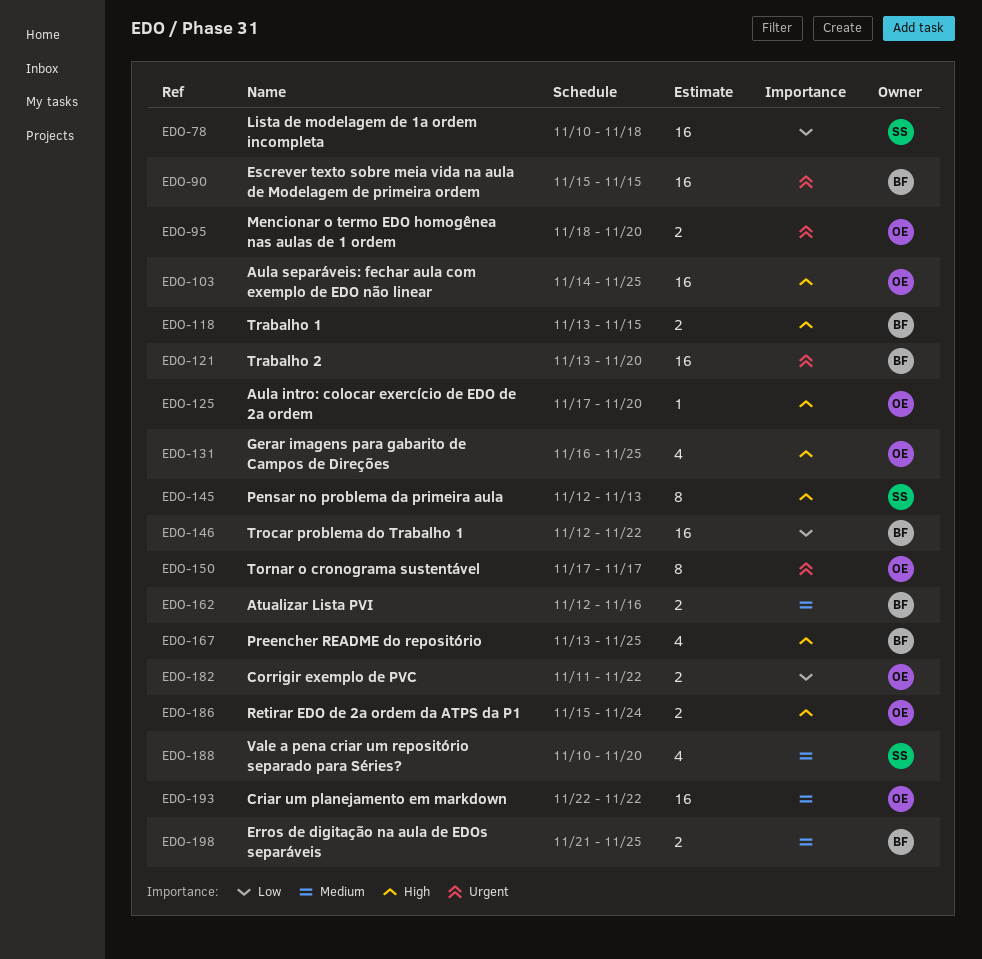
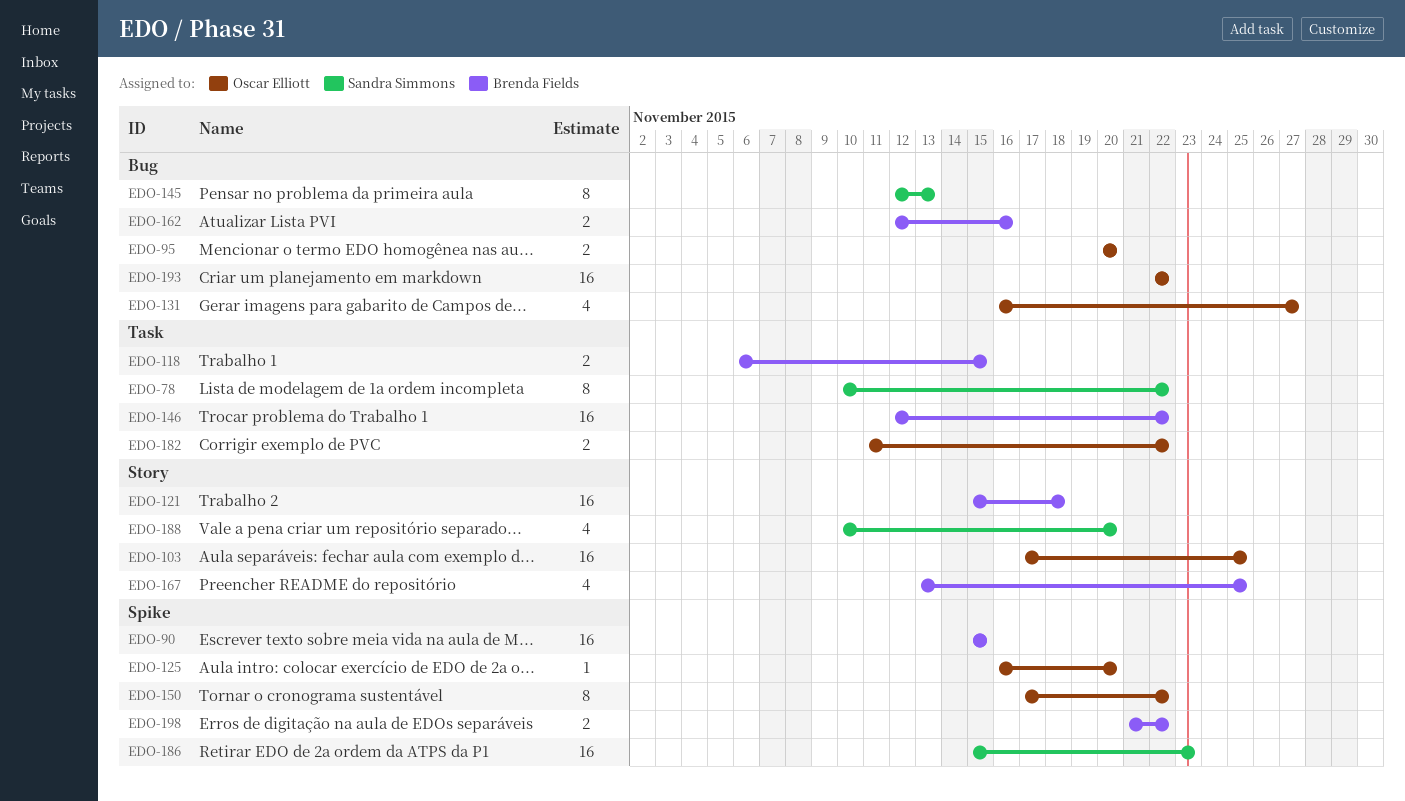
EDO-78, estimate: 16 -> 8
EDO-78, due: Nov 18 -> Nov 22
EDO-95, start: Nov 18 -> Nov 20
EDO-103, start: Nov 14 -> Nov 17
EDO-118, start: Nov 13 -> Nov 6
EDO-121, start: Nov 13 -> Nov 15
EDO-121, due: Nov 20 -> Nov 18
EDO-125, start: Nov 17 -> Nov 16
EDO-131, due: Nov 25 -> Nov 27
EDO-150, due: Nov 17 -> Nov 22
EDO-186, owner: Oscar Elliott -> Sandra Simmons
EDO-186, estimate: 2 -> 16
EDO-186, due: Nov 24 -> Nov 23
EDO-198, due: Nov 25 -> Nov 22

